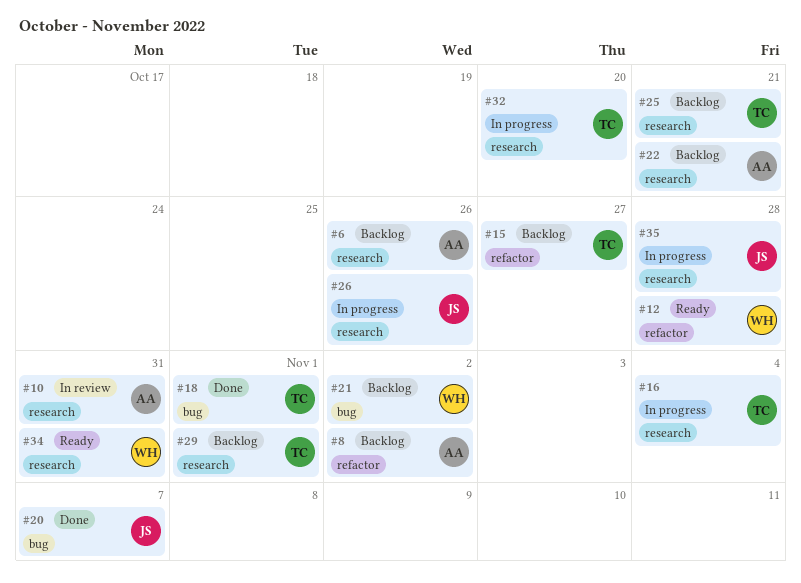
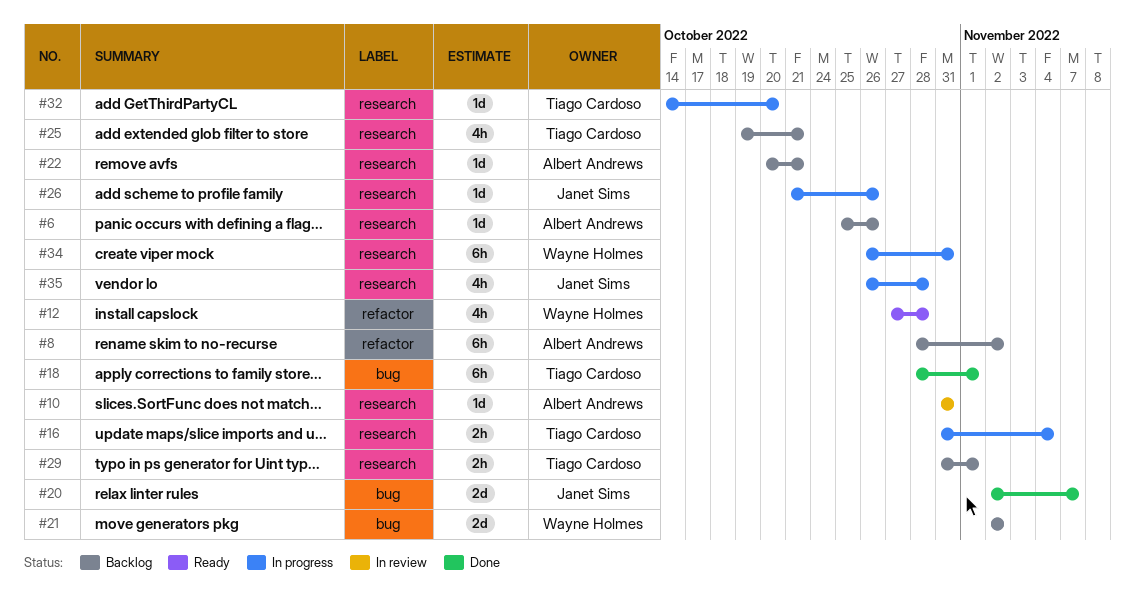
#15: present -> none
#34, status: Ready -> In progress

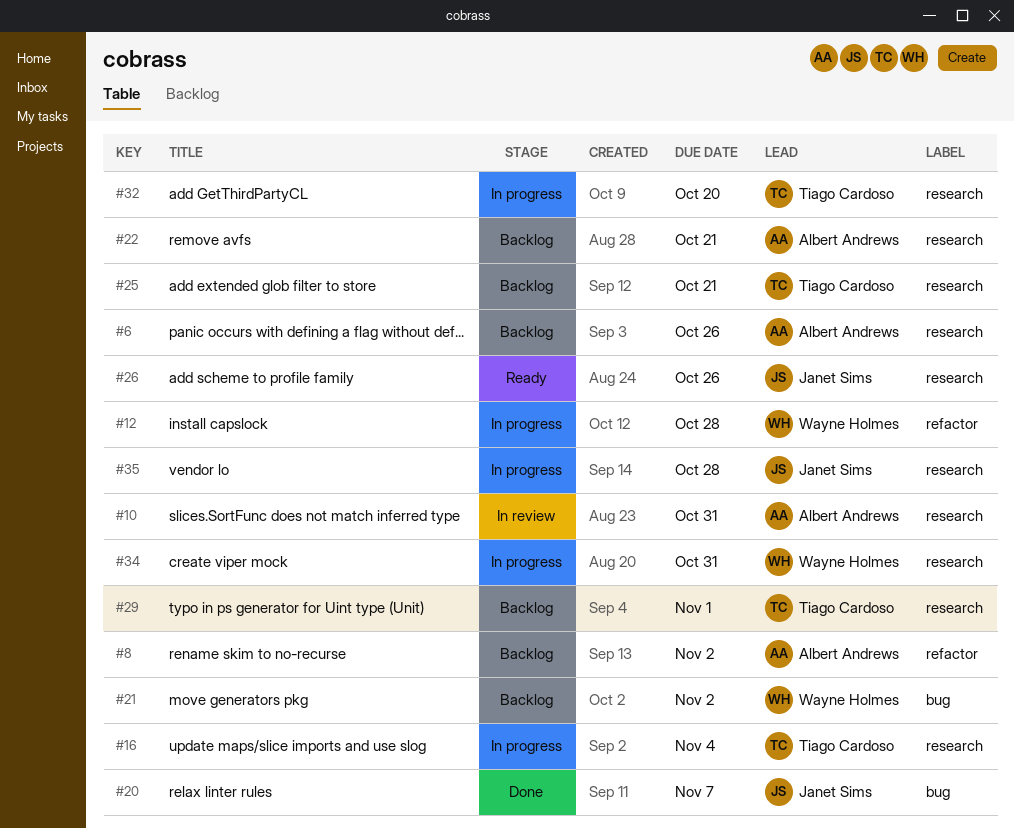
#12, status: Ready -> In progress
#18: present -> none
#26, status: In progress -> Ready

